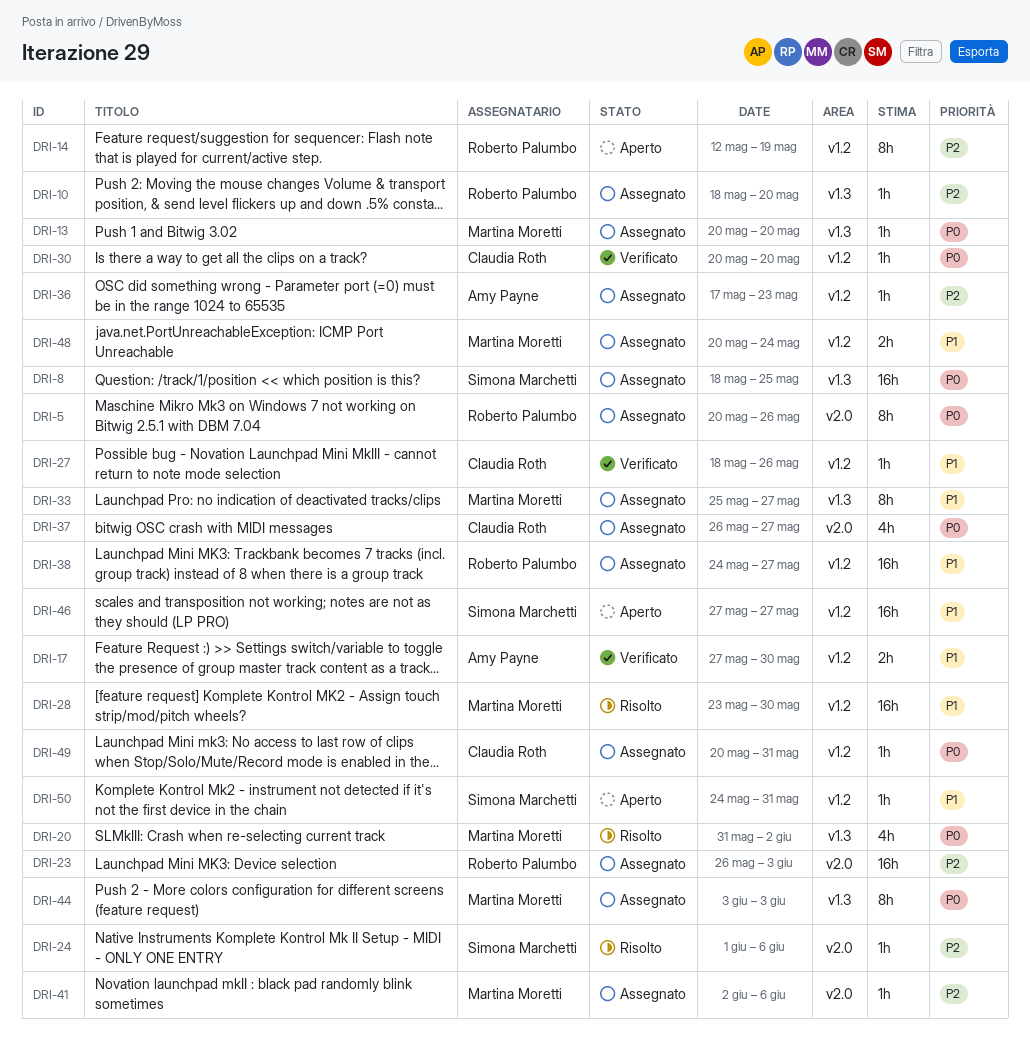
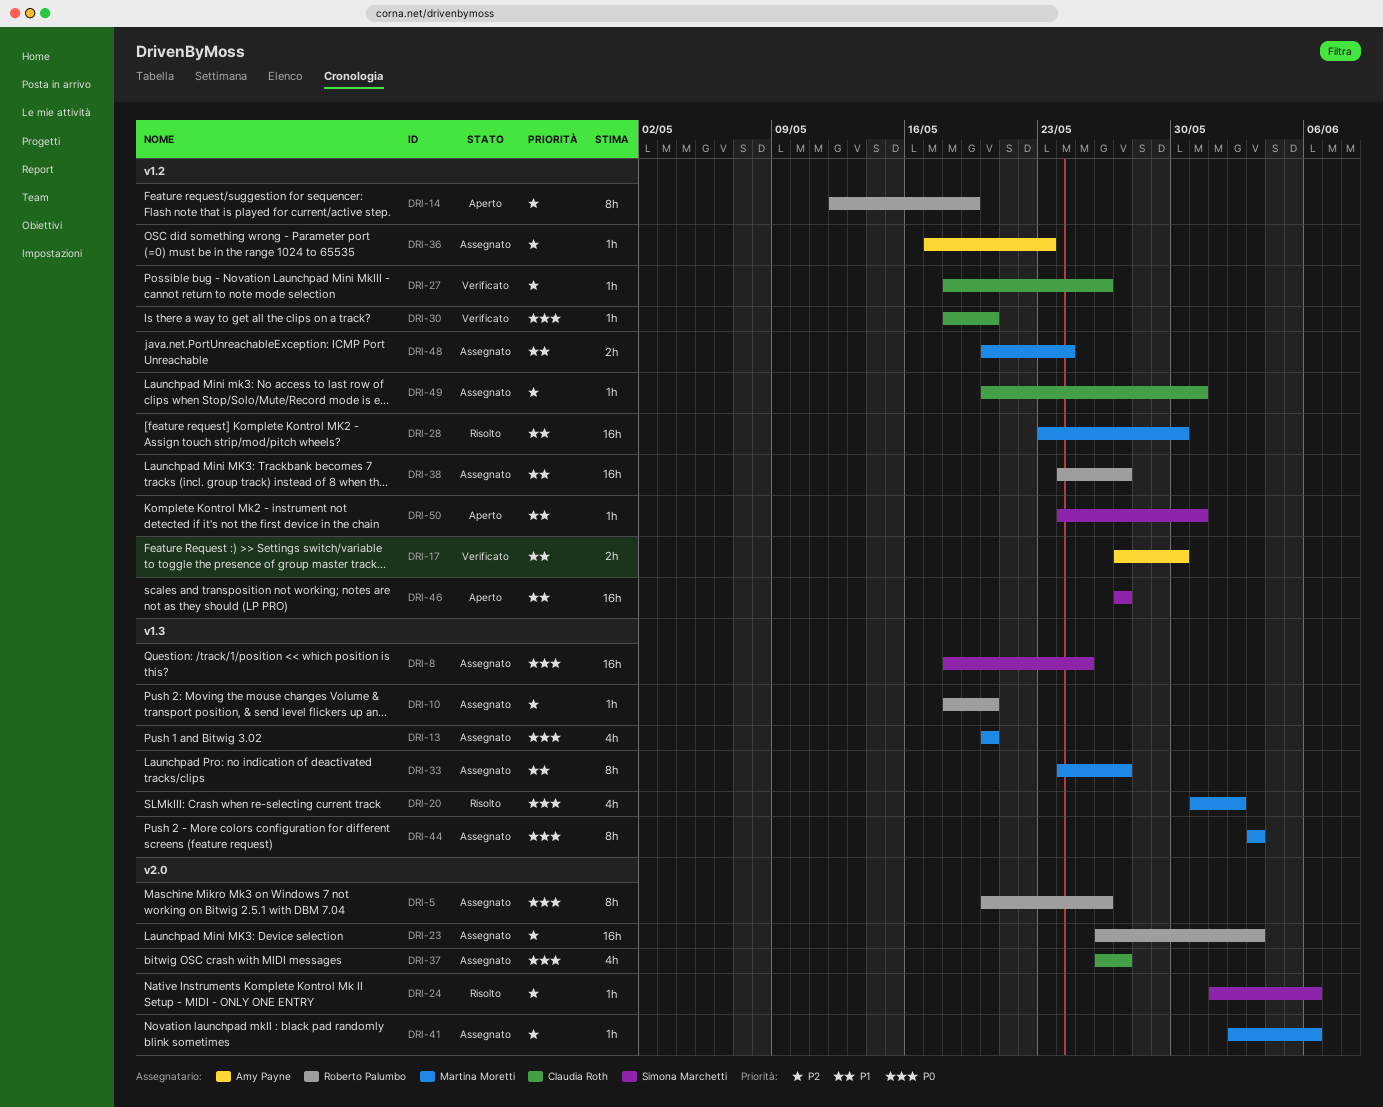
DRI-13, estimate: 1h -> 4h
DRI-27, priority: P1 -> P2
DRI-30, start: May 20 -> May 18
DRI-33, start: May 25 -> May 24
DRI-49, priority: P0 -> P2

